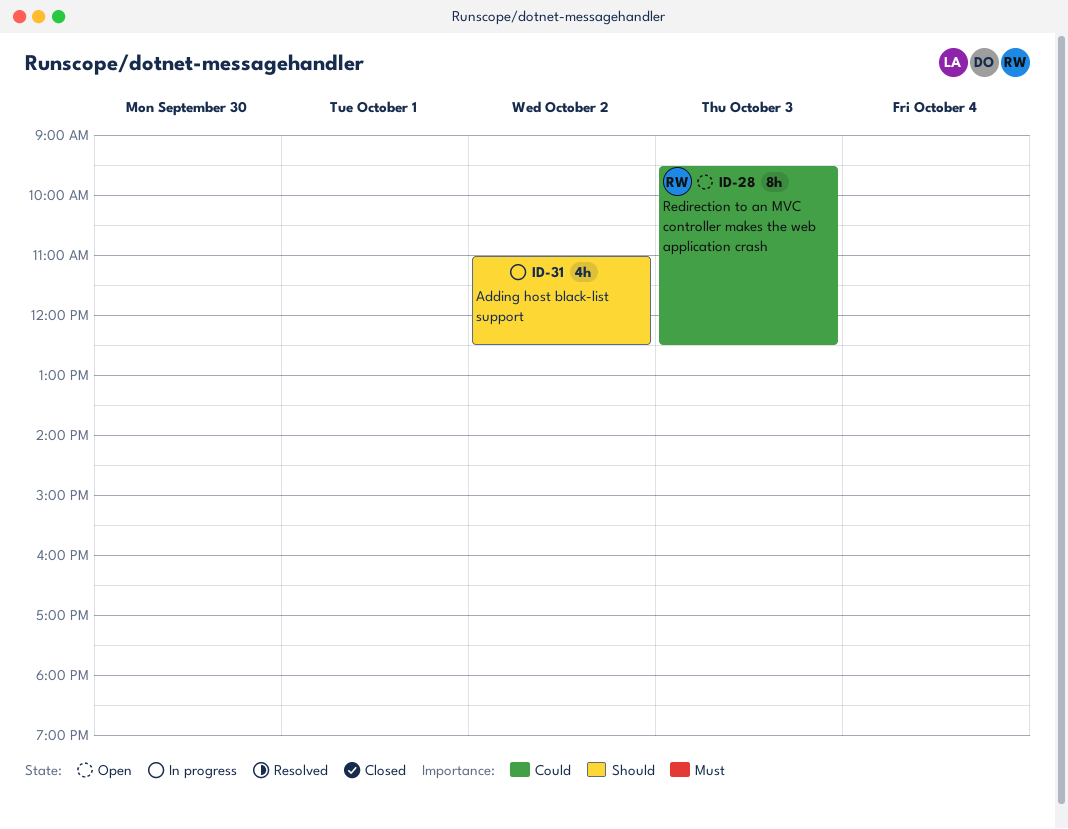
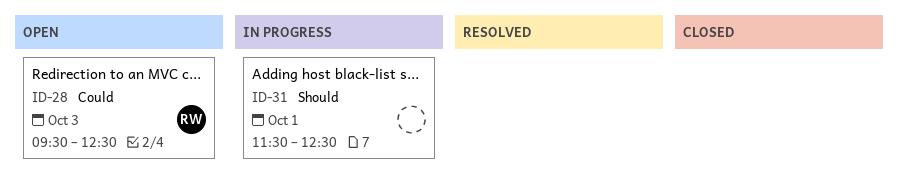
ID-31, day: Oct 2 -> Oct 1
ID-31, begins: 11:00 -> 11:30

